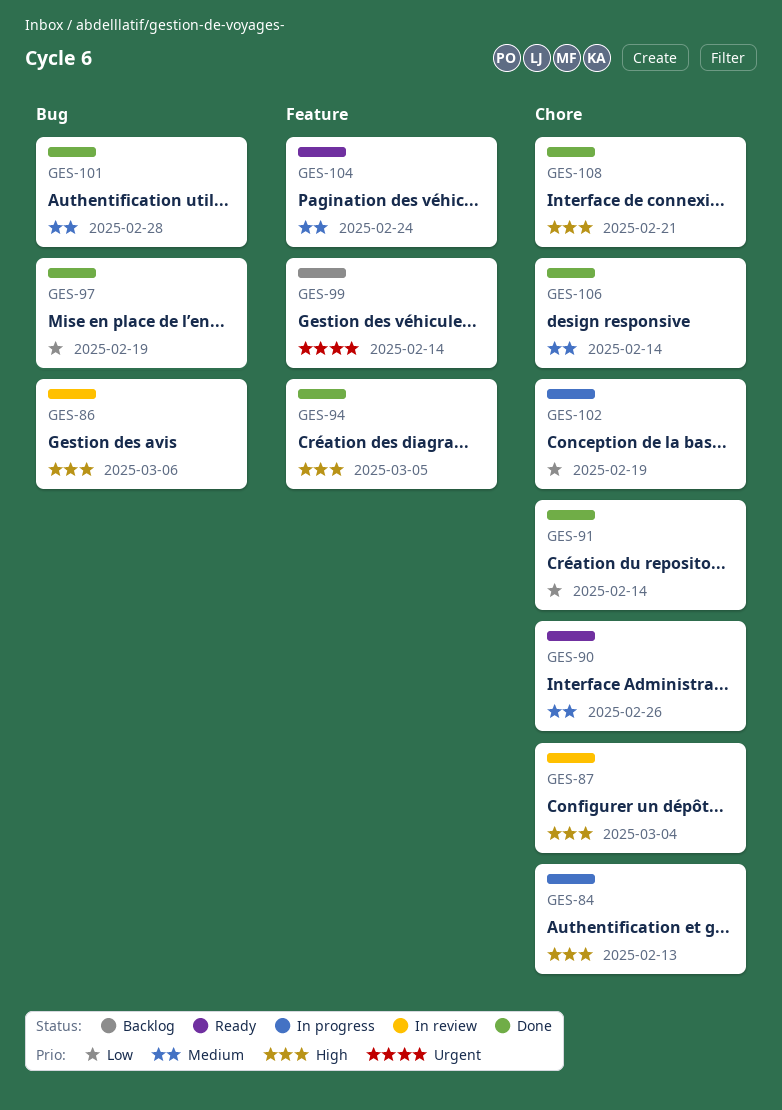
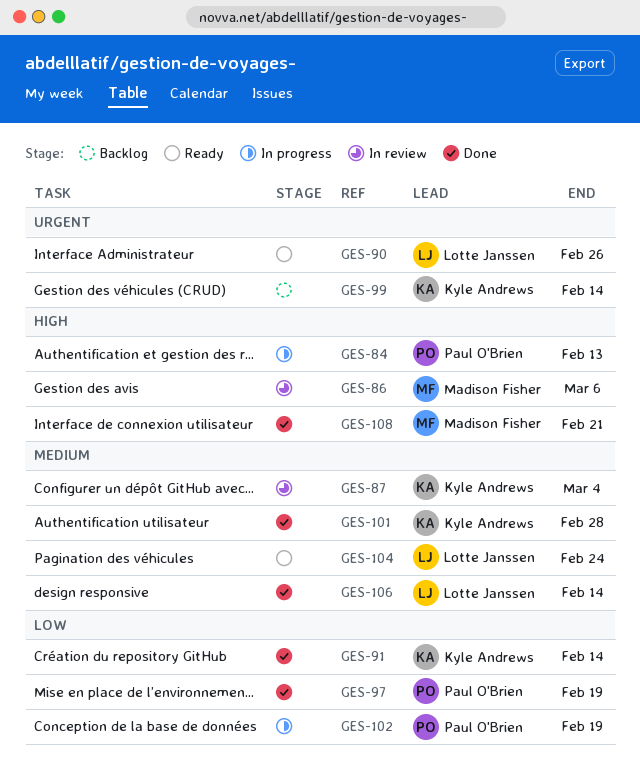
GES-87, priority: High -> Medium
GES-90, priority: Medium -> Urgent
GES-94: present -> none

